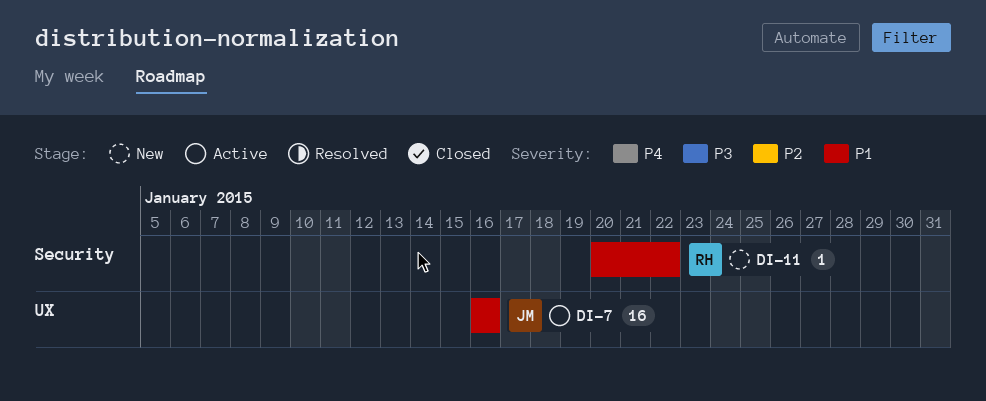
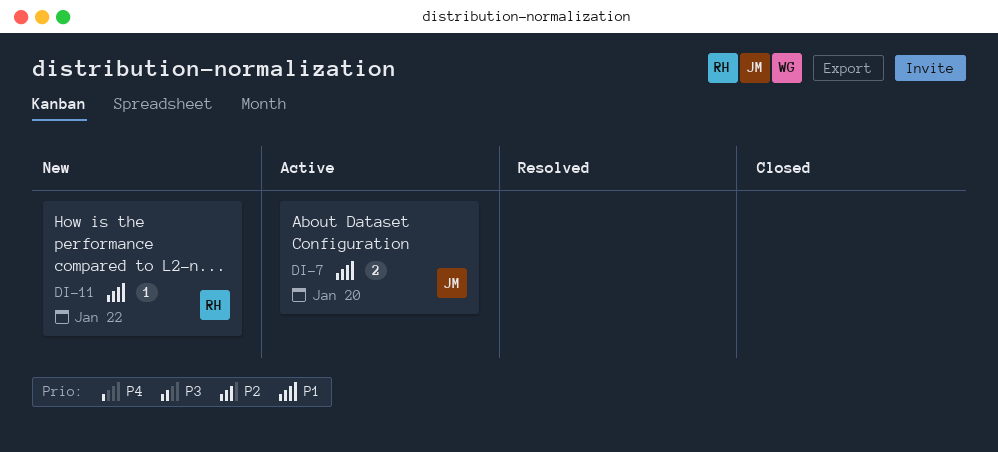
DI-7, estimate: 16 -> 2
DI-7, due: Jan 16 -> Jan 20

